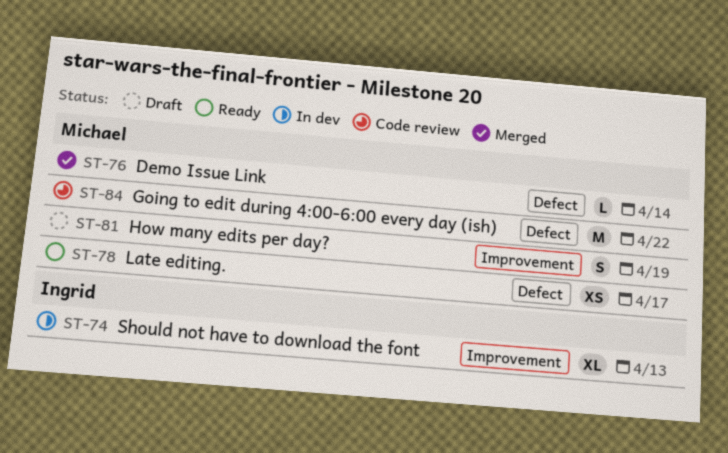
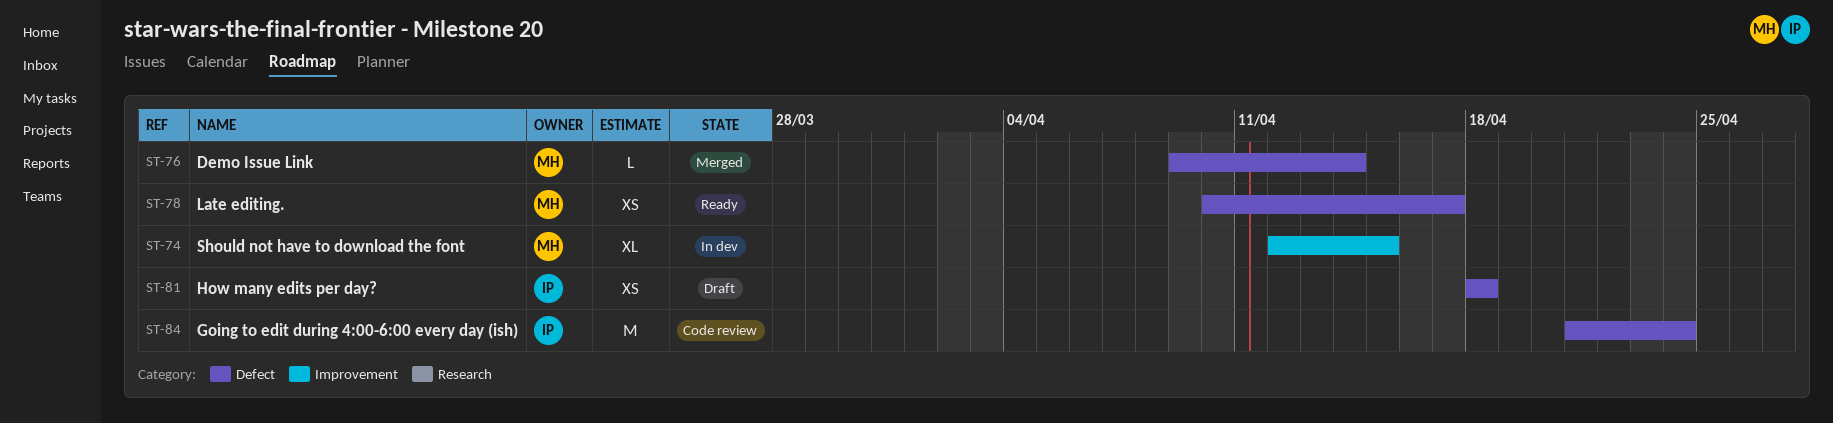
ST-74, owner: Ingrid -> Michael
ST-74, due: Apr 13 -> Apr 15
ST-81, owner: Michael -> Ingrid
ST-81, label: Improvement -> Defect
ST-81, estimate: S -> XS
ST-81, due: Apr 19 -> Apr 18
ST-84, owner: Michael -> Ingrid
ST-84, due: Apr 22 -> Apr 24

